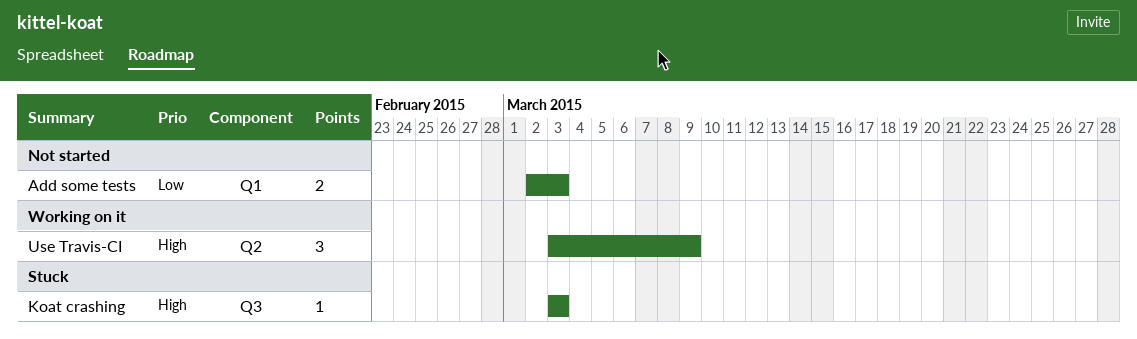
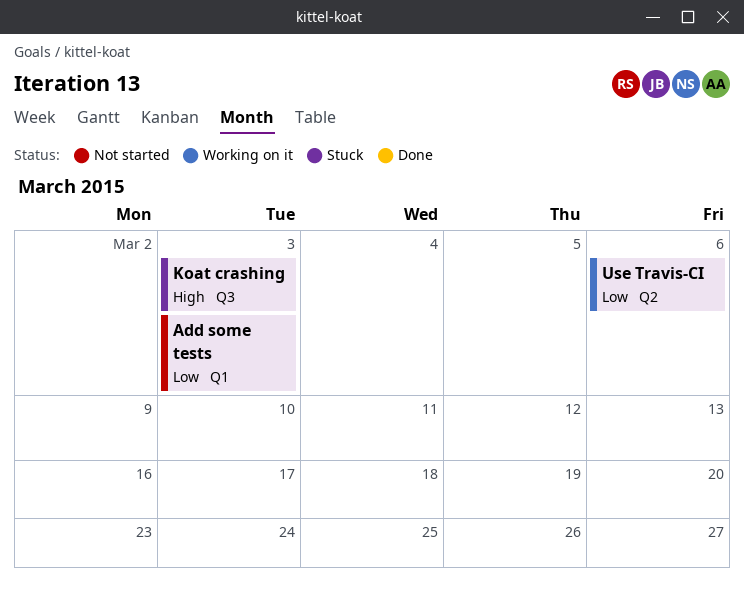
Use Travis-CI, priority: High -> Low
Use Travis-CI, due: Mar 9 -> Mar 6

